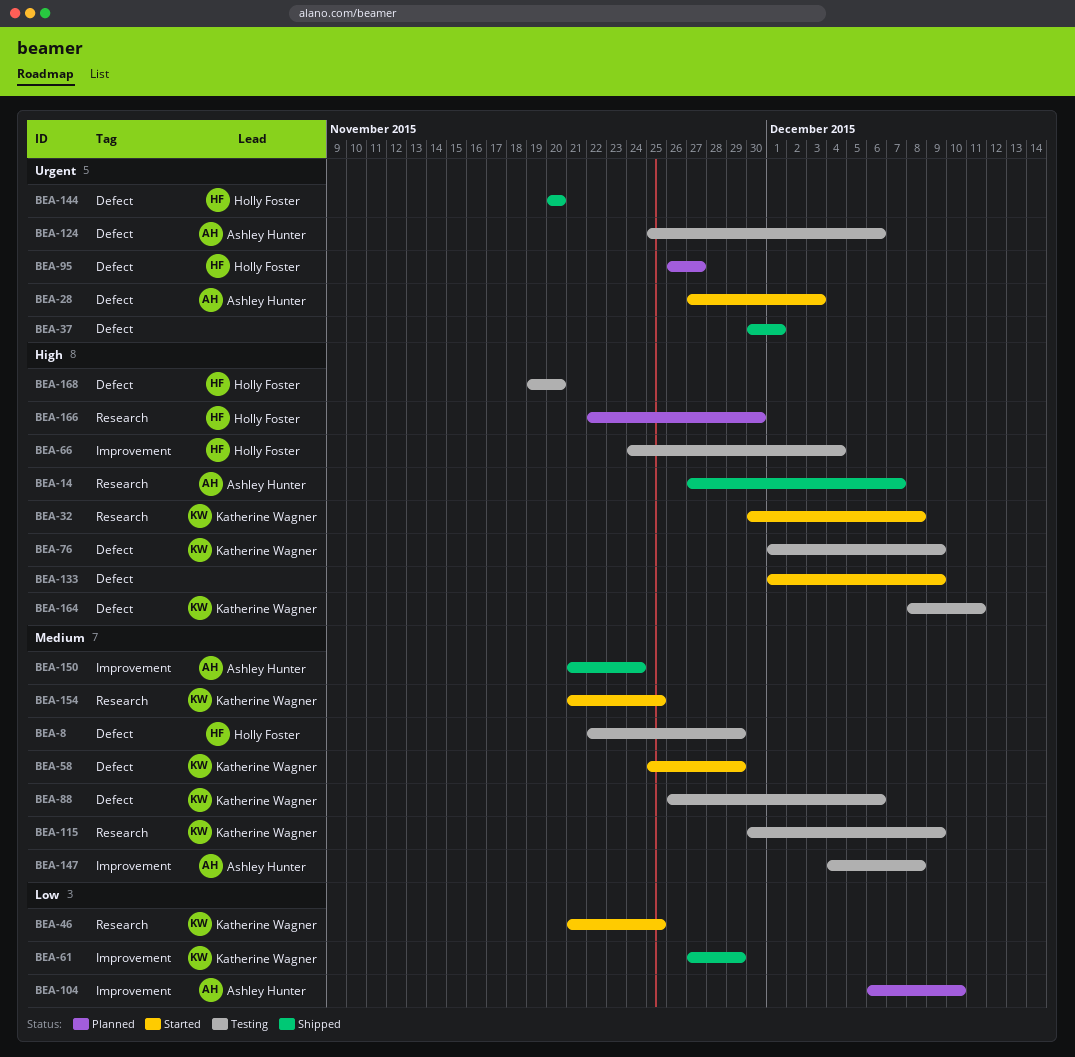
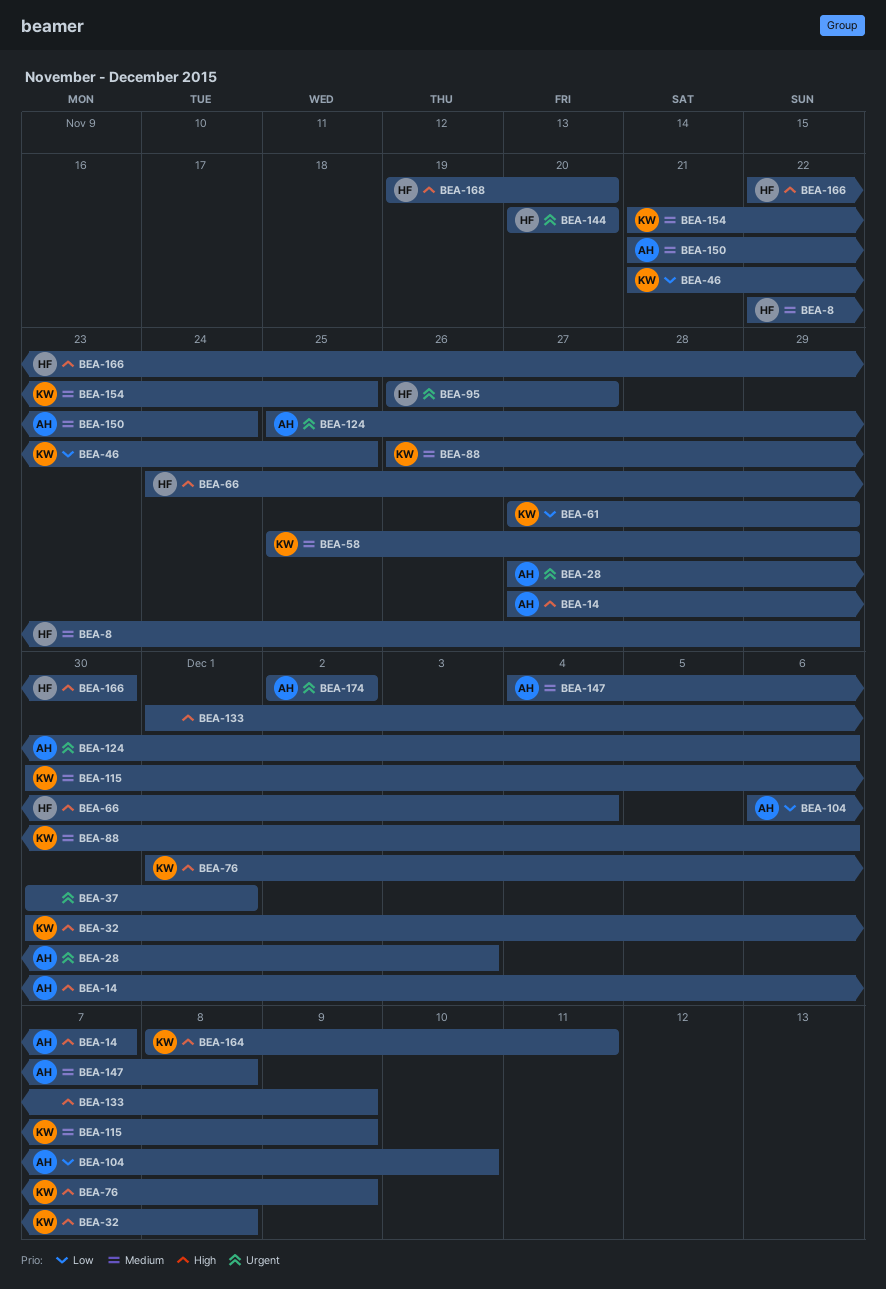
BEA-174: none -> present

